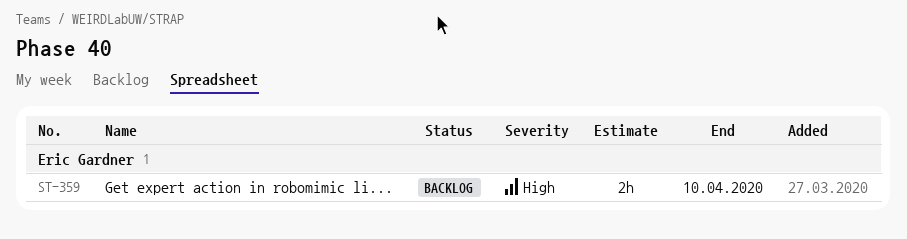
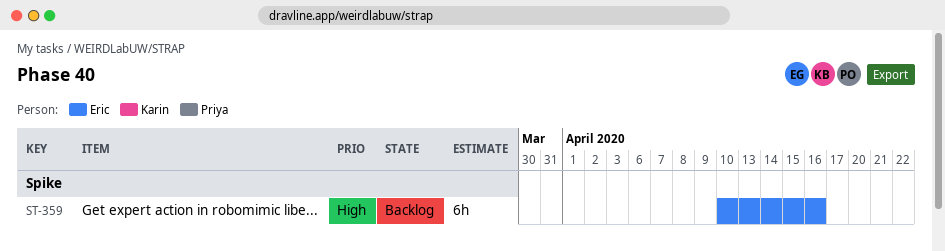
ST-359, estimate: 2h -> 6h
ST-359, due: Apr 10 -> Apr 16

